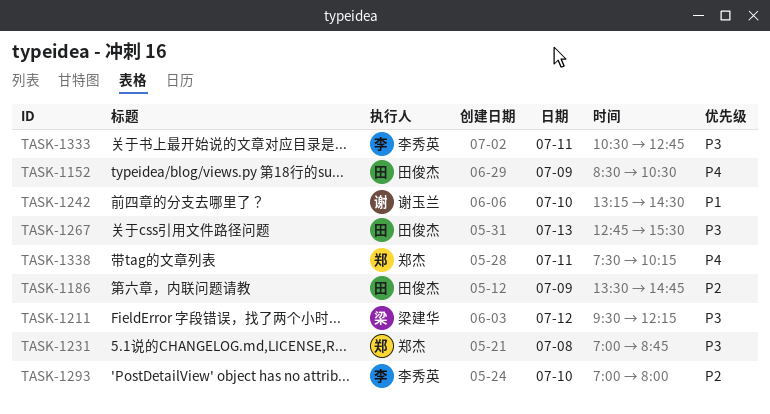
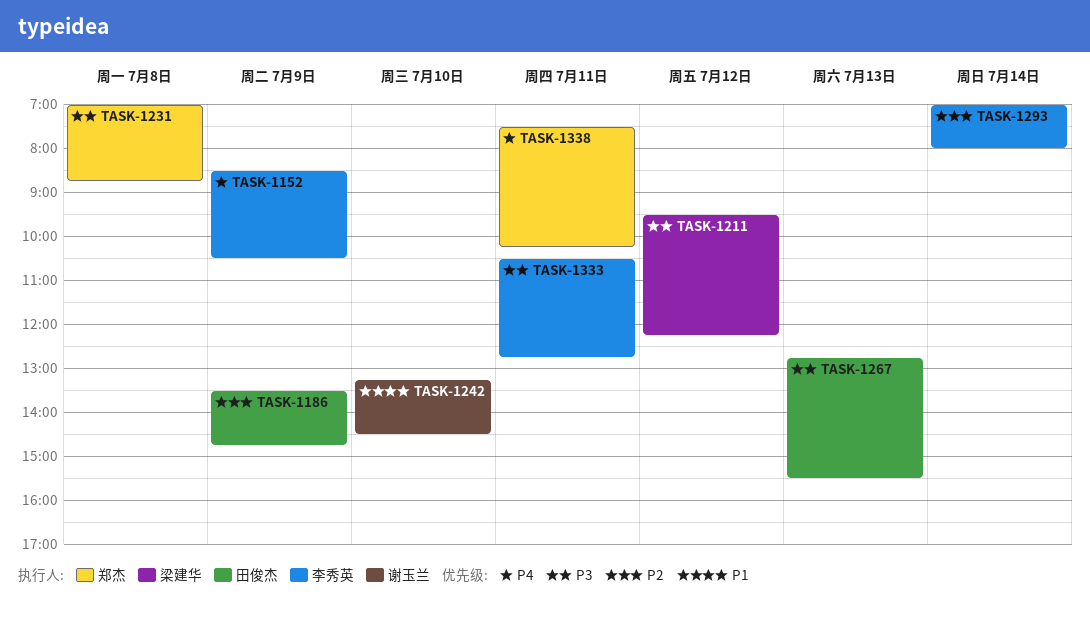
TASK-1152, owner: 田俊杰 -> 李秀英
TASK-1293, day: Jul 10 -> Jul 14

